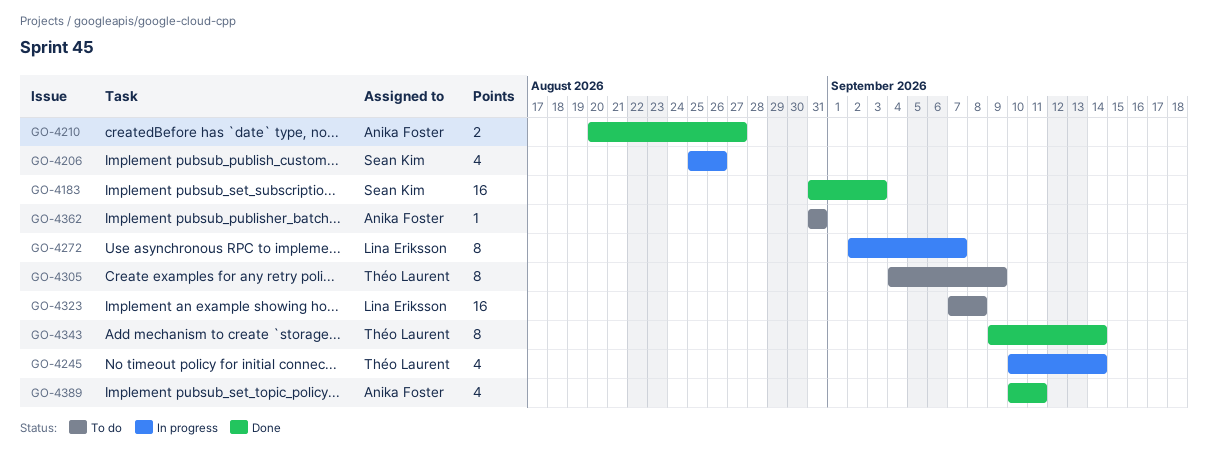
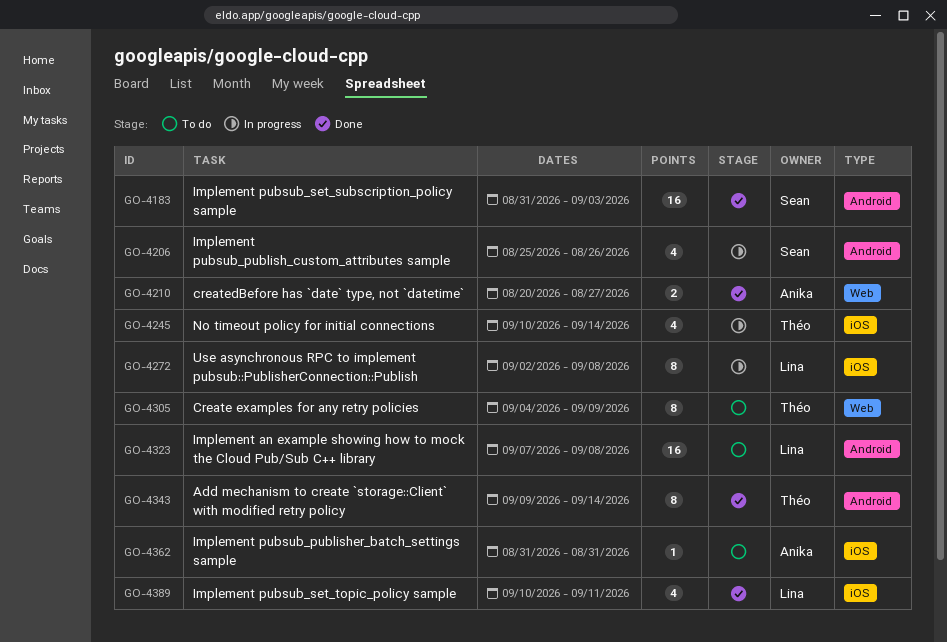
GO-4272, due: Sep 7 -> Sep 8
GO-4389, owner: Anika Foster -> Lina Eriksson

